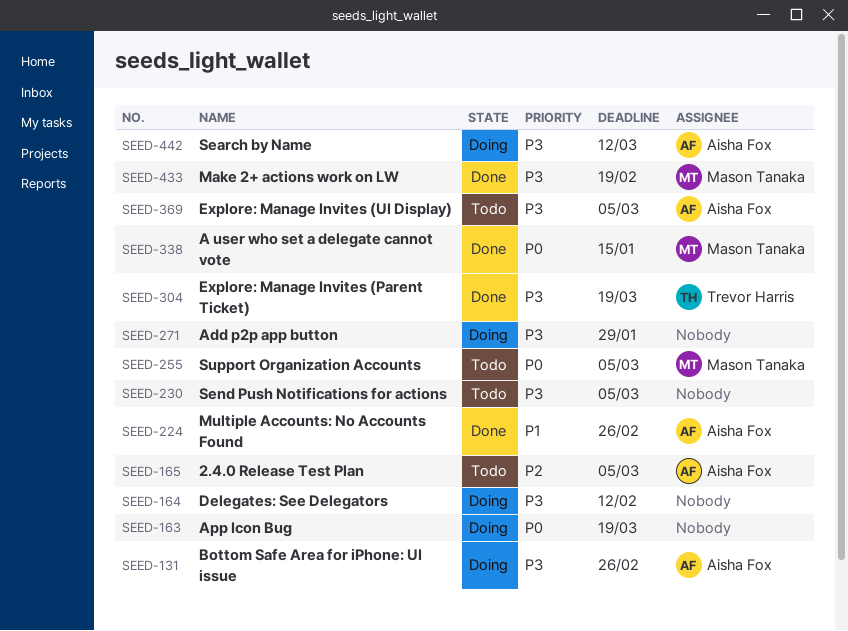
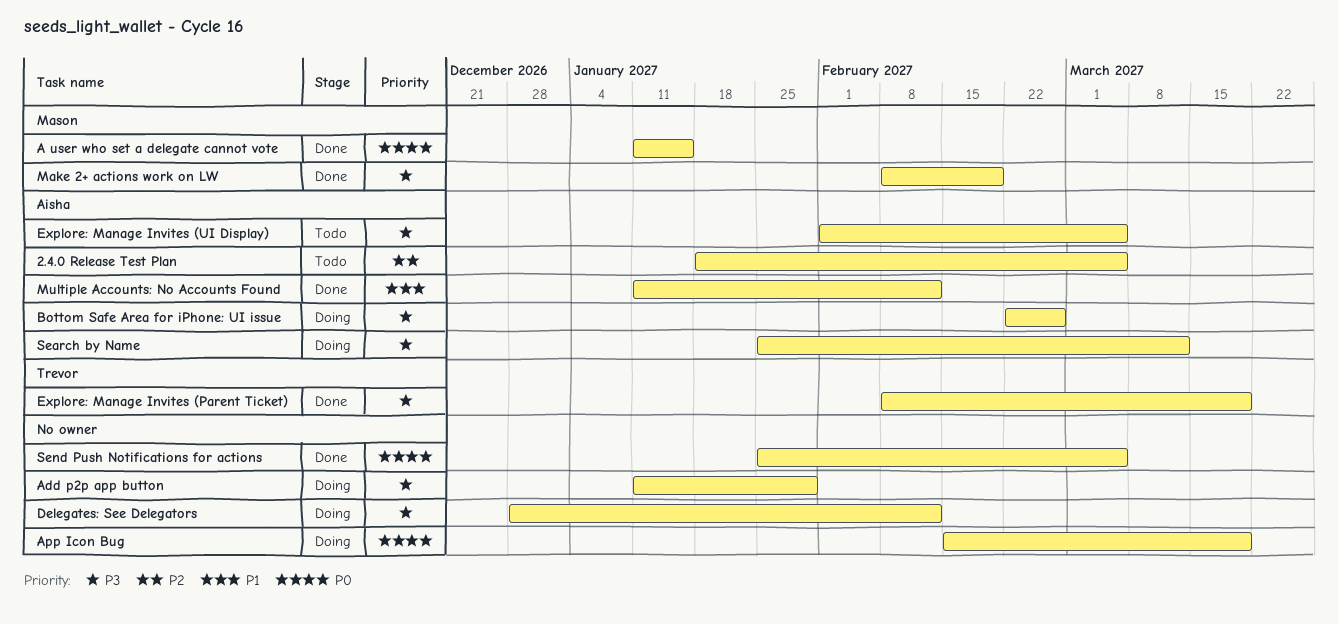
Multiple Accounts: No Accounts Found, due: Feb 26 -> Feb 12
Send Push Notifications for actions, status: Todo -> Done
Send Push Notifications for actions, priority: P3 -> P0
Support Organization Accounts: present -> none

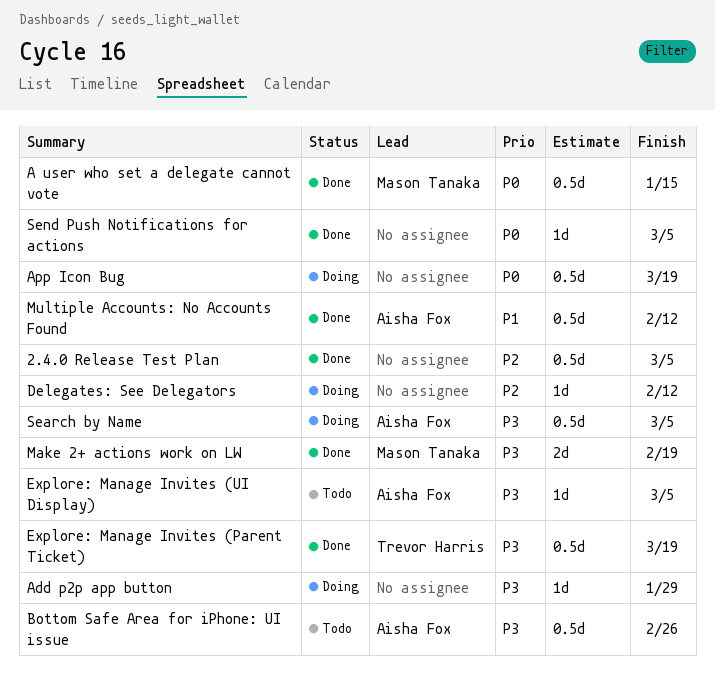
2.4.0 Release Test Plan, status: Todo -> Done
2.4.0 Release Test Plan, owner: Aisha Fox -> none
Bottom Safe Area for iPhone: UI issue, status: Doing -> Todo
Delegates: See Delegators, priority: P3 -> P2
Search by Name, due: Mar 12 -> Mar 5

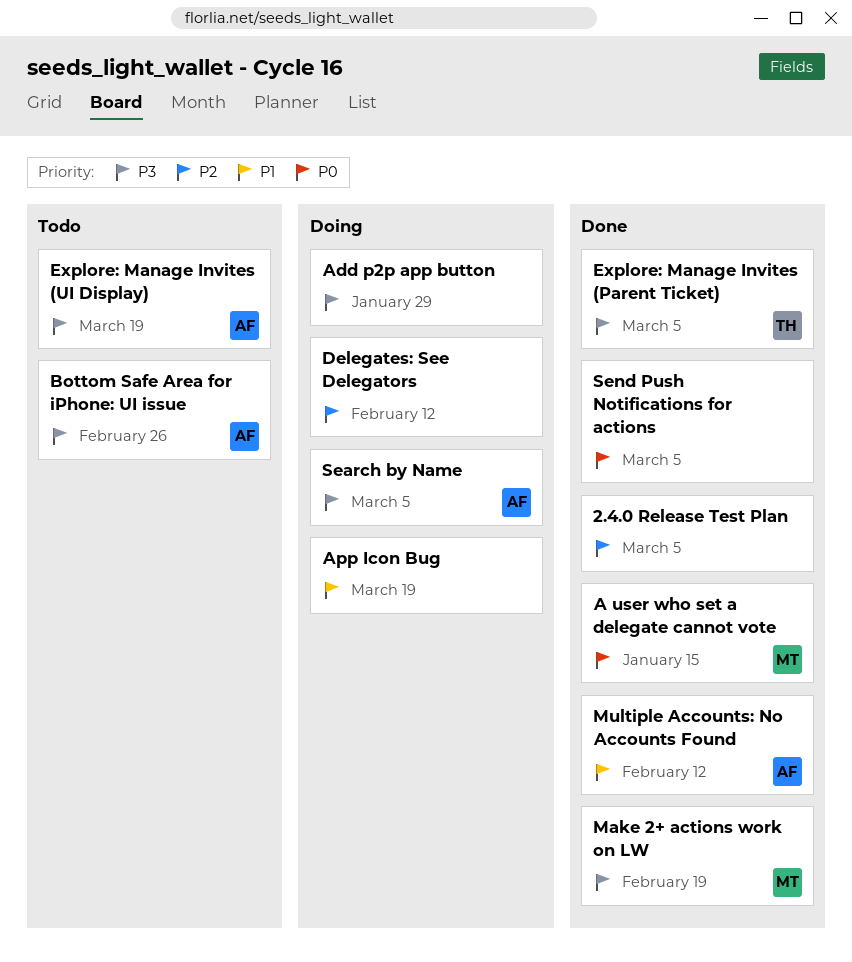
App Icon Bug, priority: P0 -> P1
Explore: Manage Invites (Parent Ticket), due: Mar 19 -> Mar 5
Explore: Manage Invites (UI Display), due: Mar 5 -> Mar 19

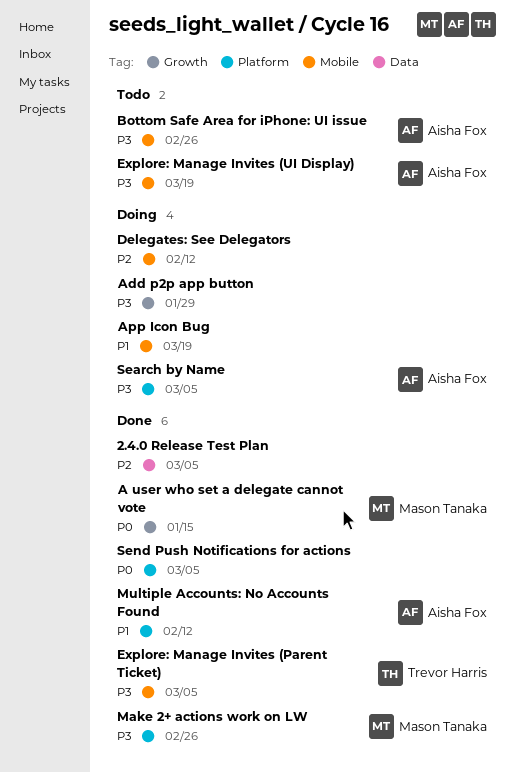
Make 2+ actions work on LW, due: Feb 19 -> Feb 26

